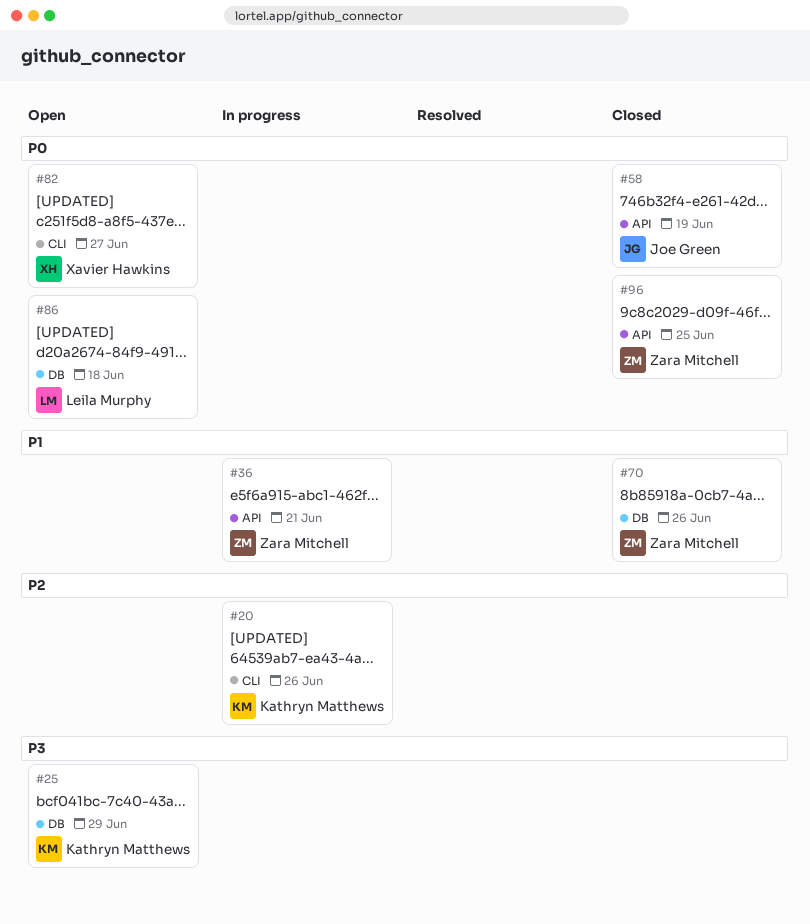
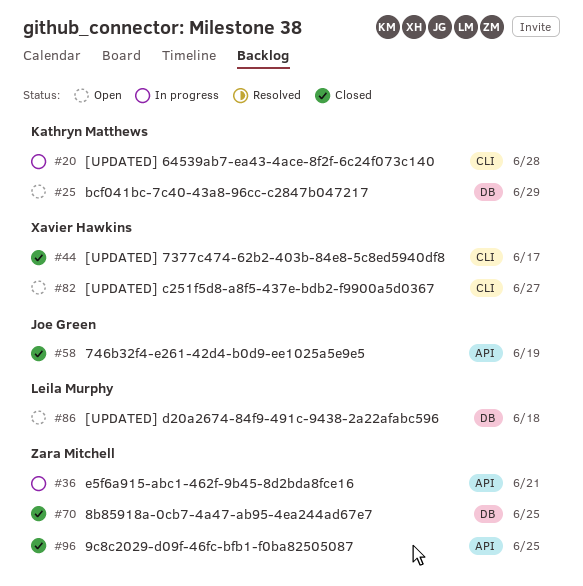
#20, due: Jun 26 -> Jun 28
#44: none -> present
#70, due: Jun 26 -> Jun 25

